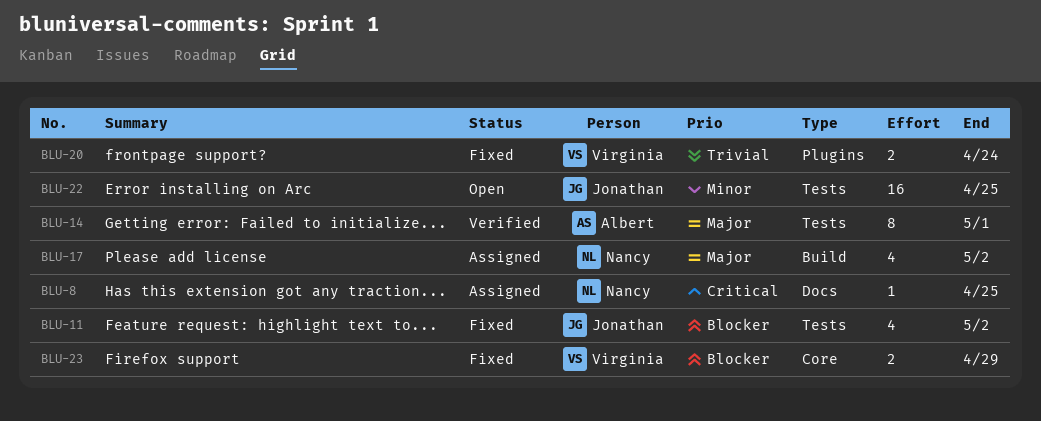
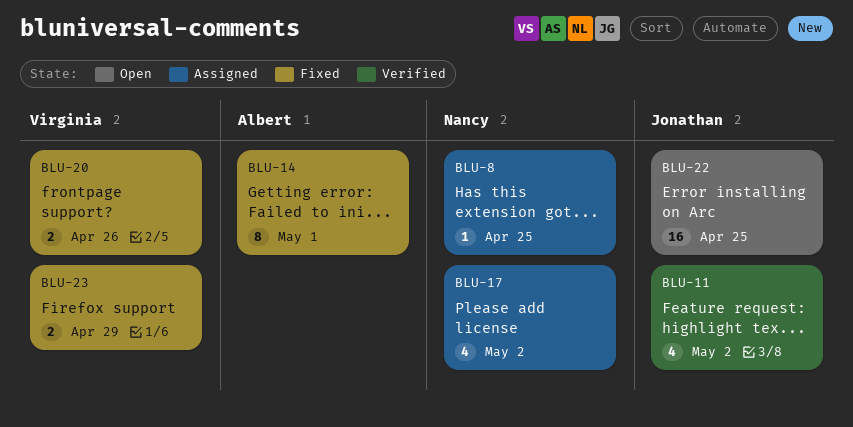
BLU-11, status: Fixed -> Verified
BLU-14, status: Verified -> Fixed
BLU-20, due: Apr 24 -> Apr 26

